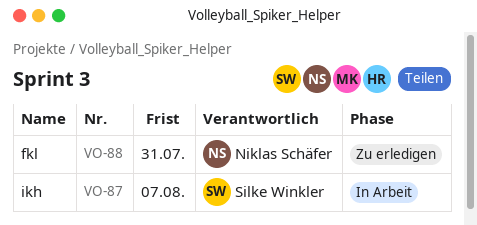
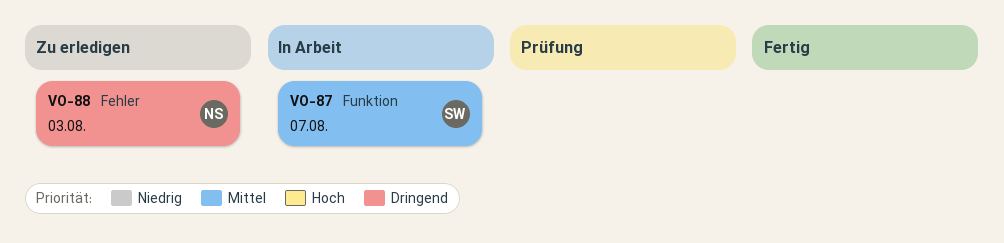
VO-88, due: Jul 31 -> Aug 3

